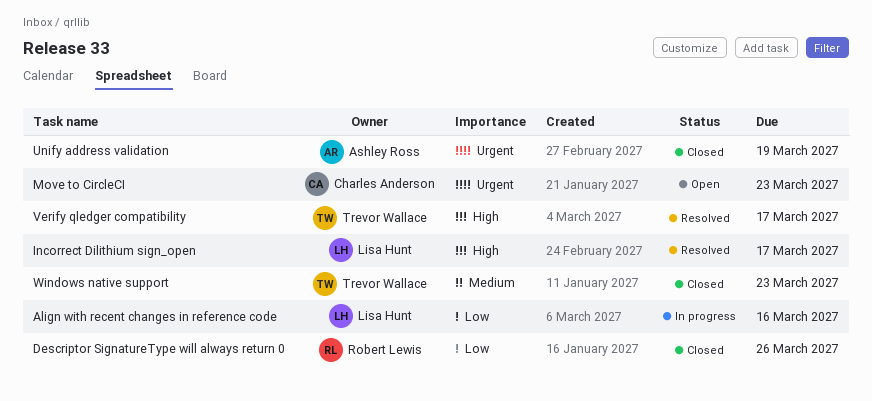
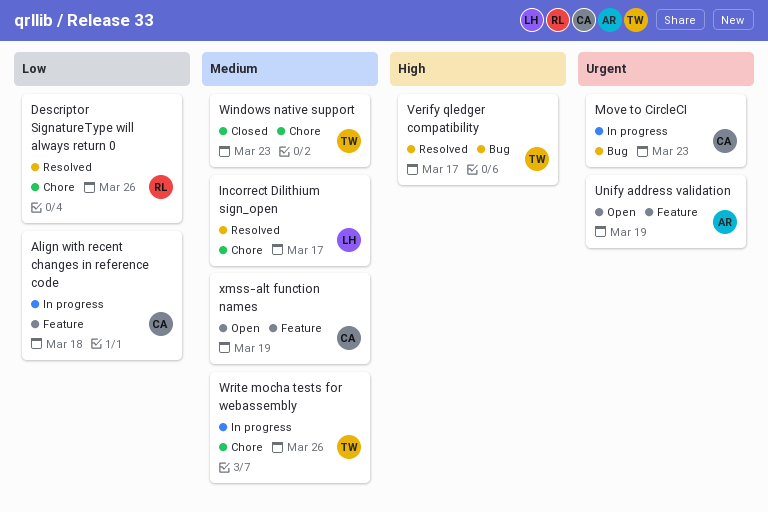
Align with recent changes in reference code, owner: Lisa Hunt -> Charles Anderson
Align with recent changes in reference code, due: Mar 16 -> Mar 18
Descriptor SignatureType will always return 0, status: Closed -> Resolved
Incorrect Dilithium sign_open, priority: High -> Medium
Move to CircleCI, status: Open -> In progress
Unify address validation, status: Closed -> Open
Write mocha tests for webassembly: none -> present
xmss-alt function names: none -> present

